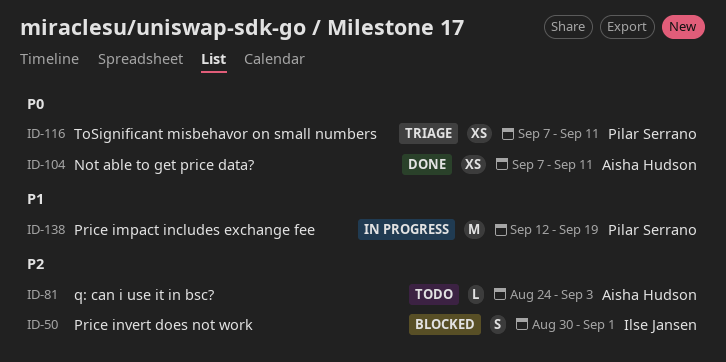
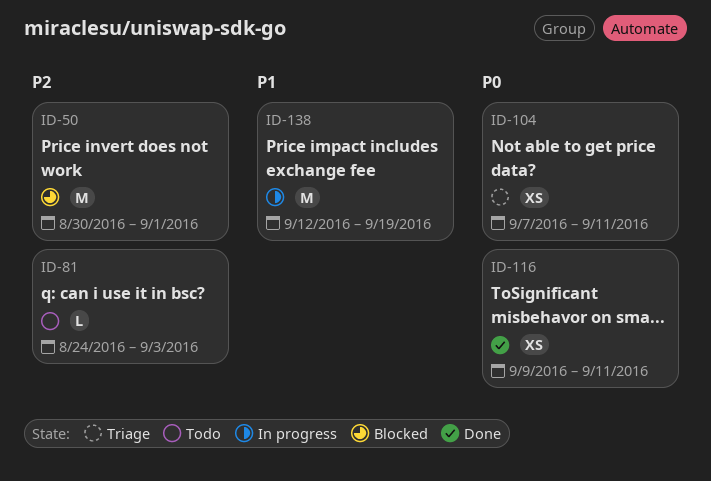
ID-50, estimate: S -> M
ID-104, status: Done -> Triage
ID-116, status: Triage -> Done
ID-116, start: Sep 7 -> Sep 9

